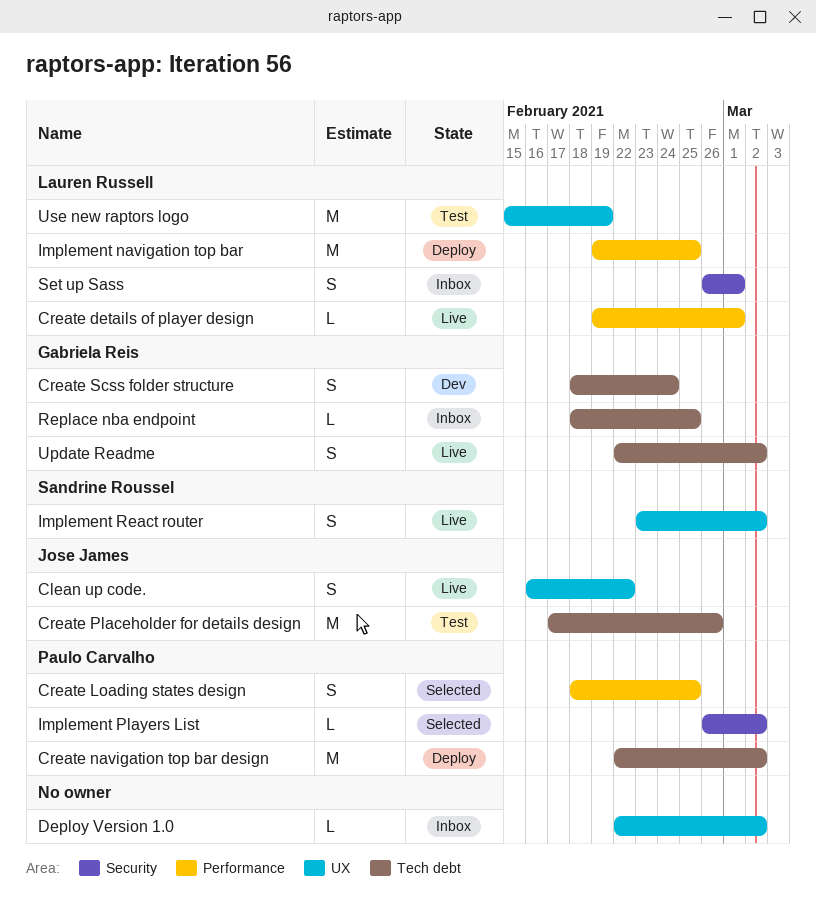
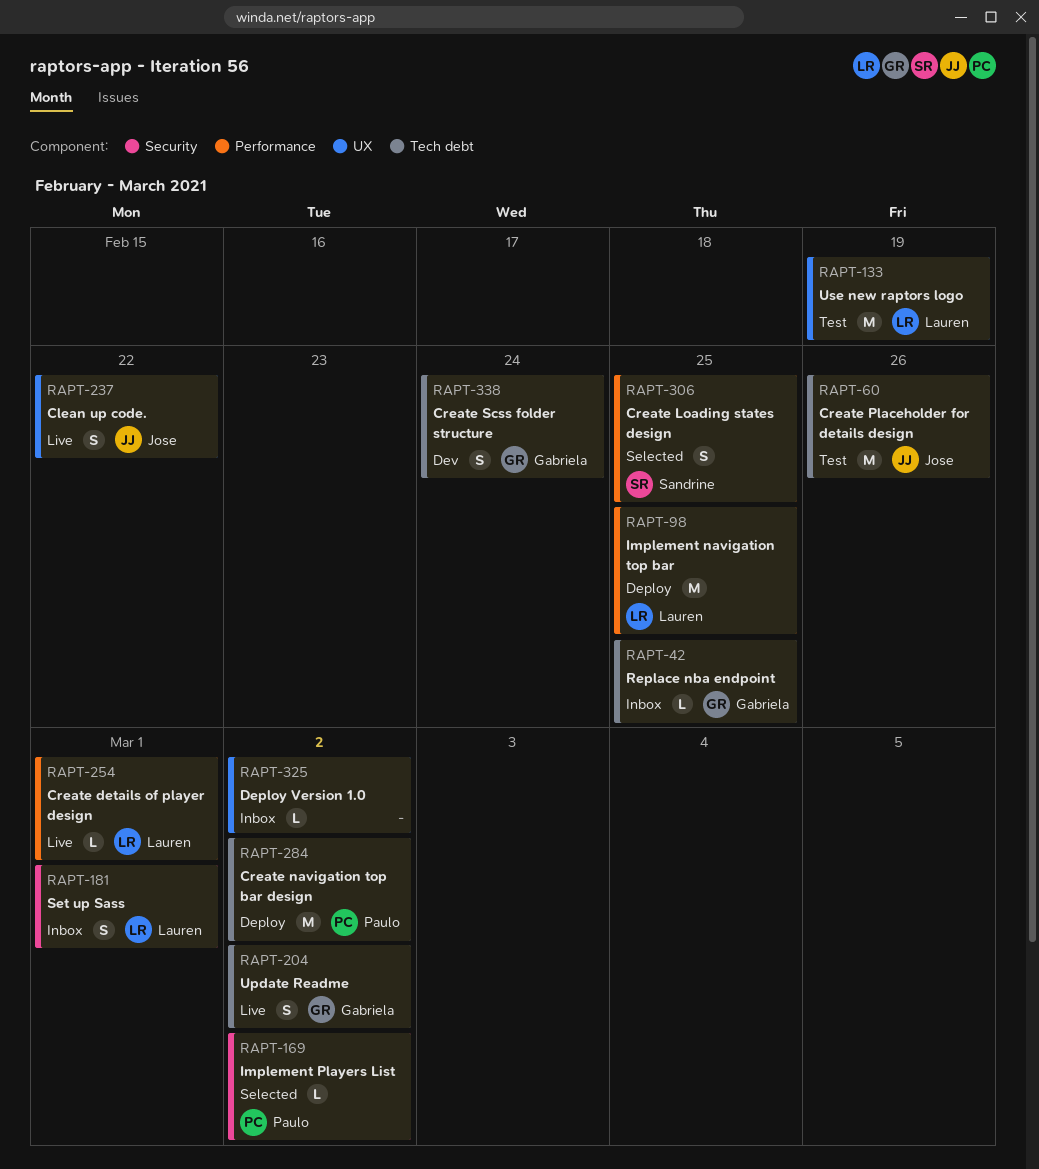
Create Loading states design, owner: Paulo Carvalho -> Sandrine Roussel
Implement React router: present -> none

